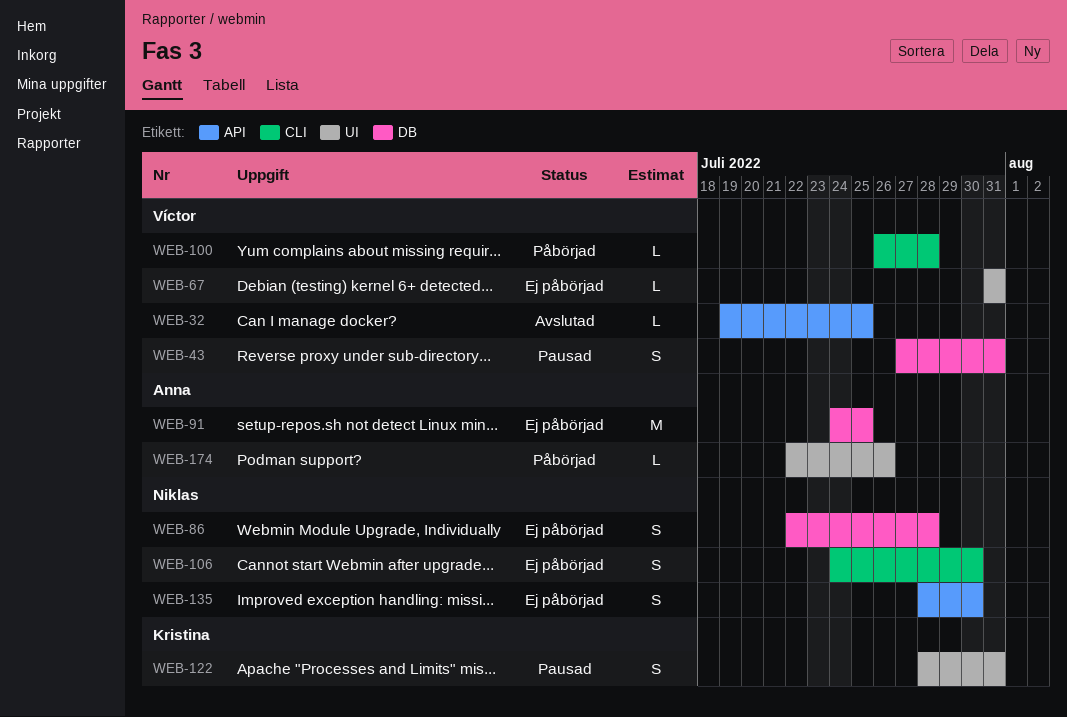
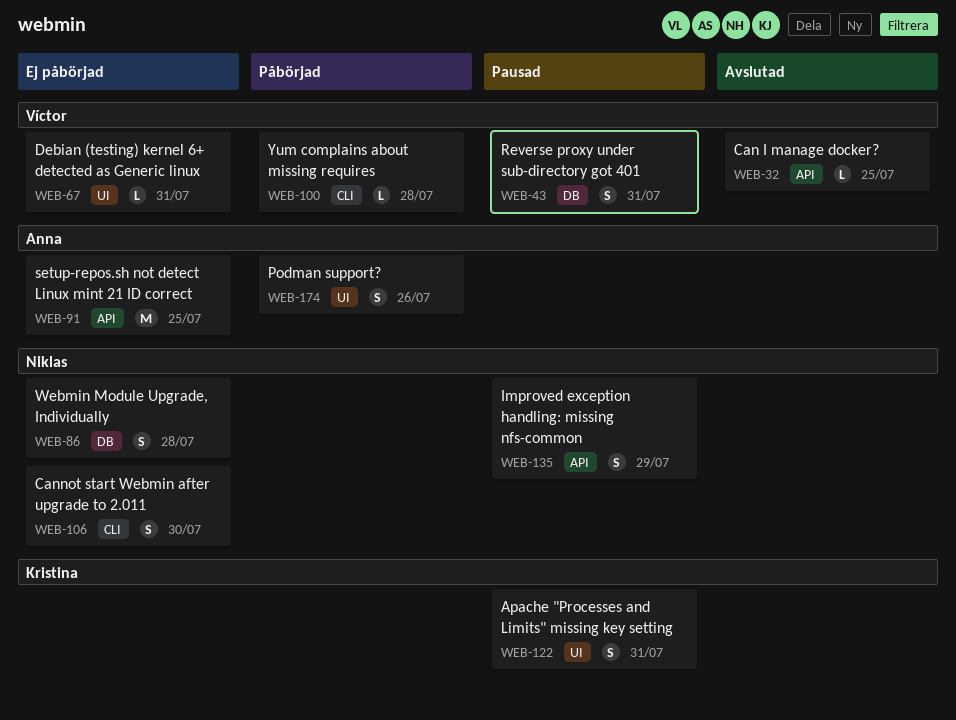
WEB-91, label: DB -> API
WEB-135, status: Ej påbörjad -> Pausad
WEB-135, due: Jul 30 -> Jul 29
WEB-174, estimate: L -> S

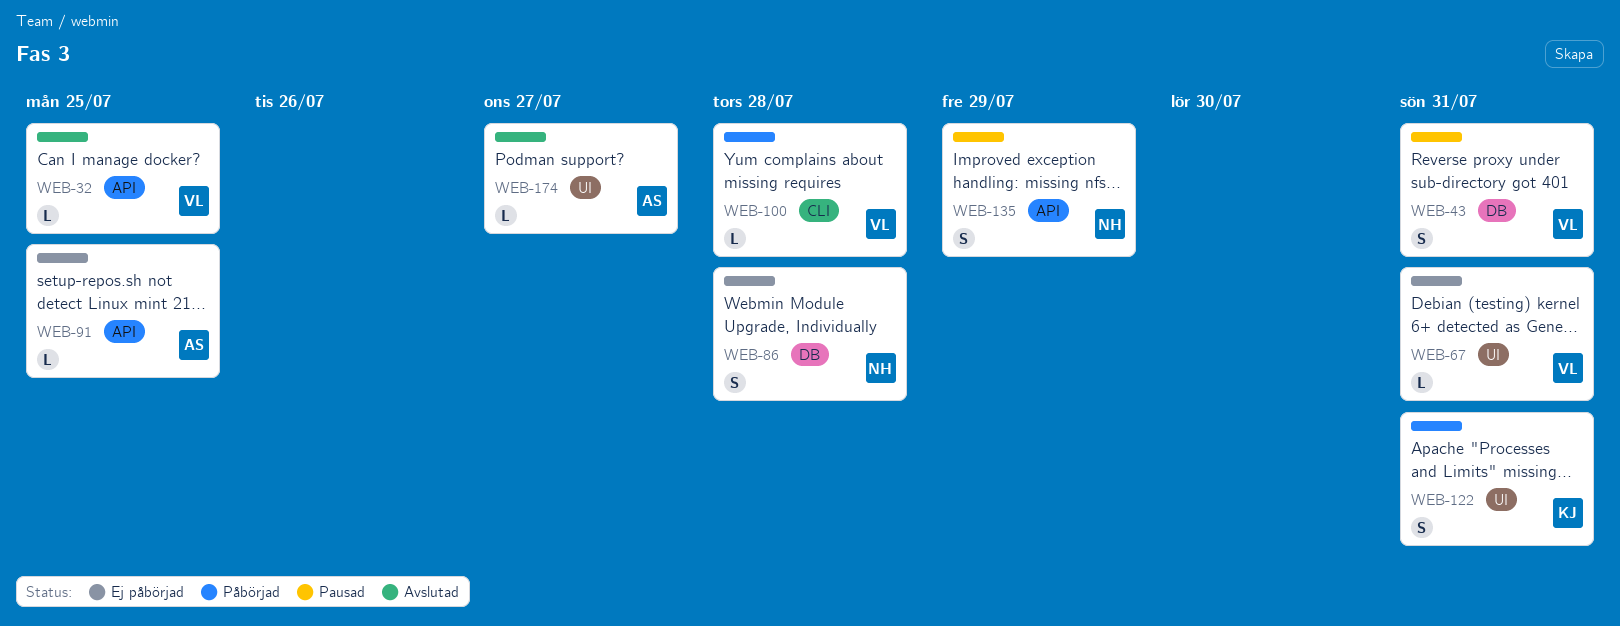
WEB-91, estimate: M -> L
WEB-106: present -> none
WEB-122, status: Pausad -> Påbörjad
WEB-174, status: Påbörjad -> Avslutad
WEB-174, estimate: S -> L
WEB-174, due: Jul 26 -> Jul 27

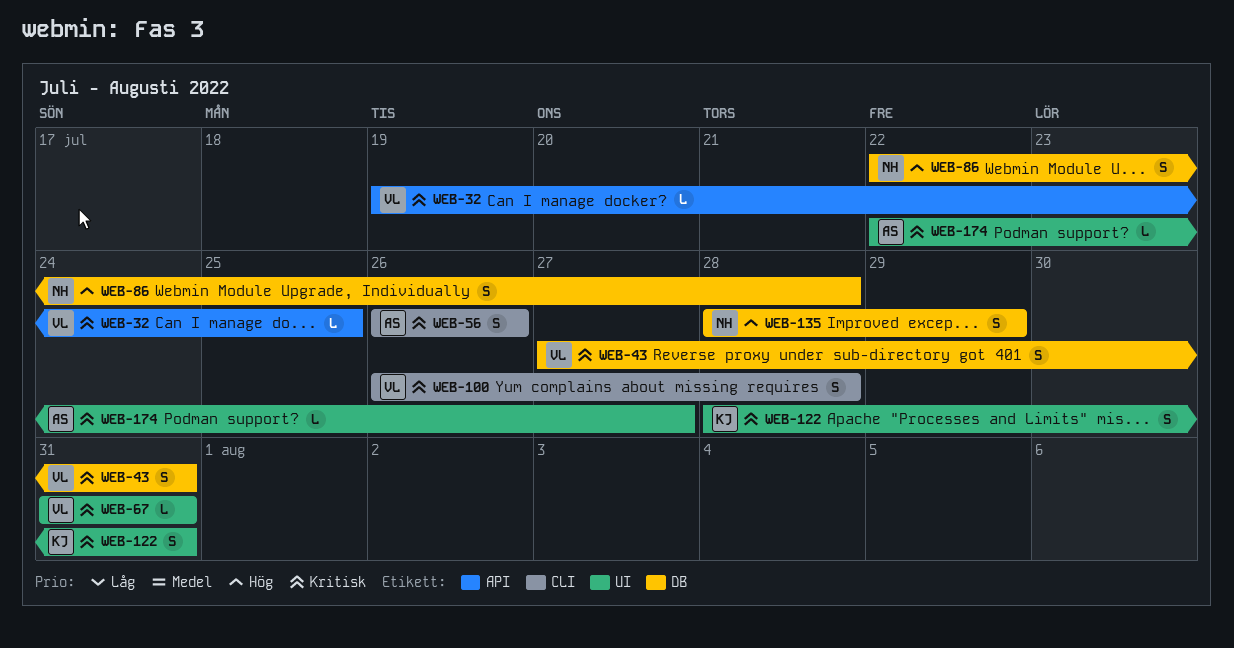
WEB-56: none -> present
WEB-91: present -> none
WEB-100, estimate: L -> S
WEB-135, label: API -> DB

